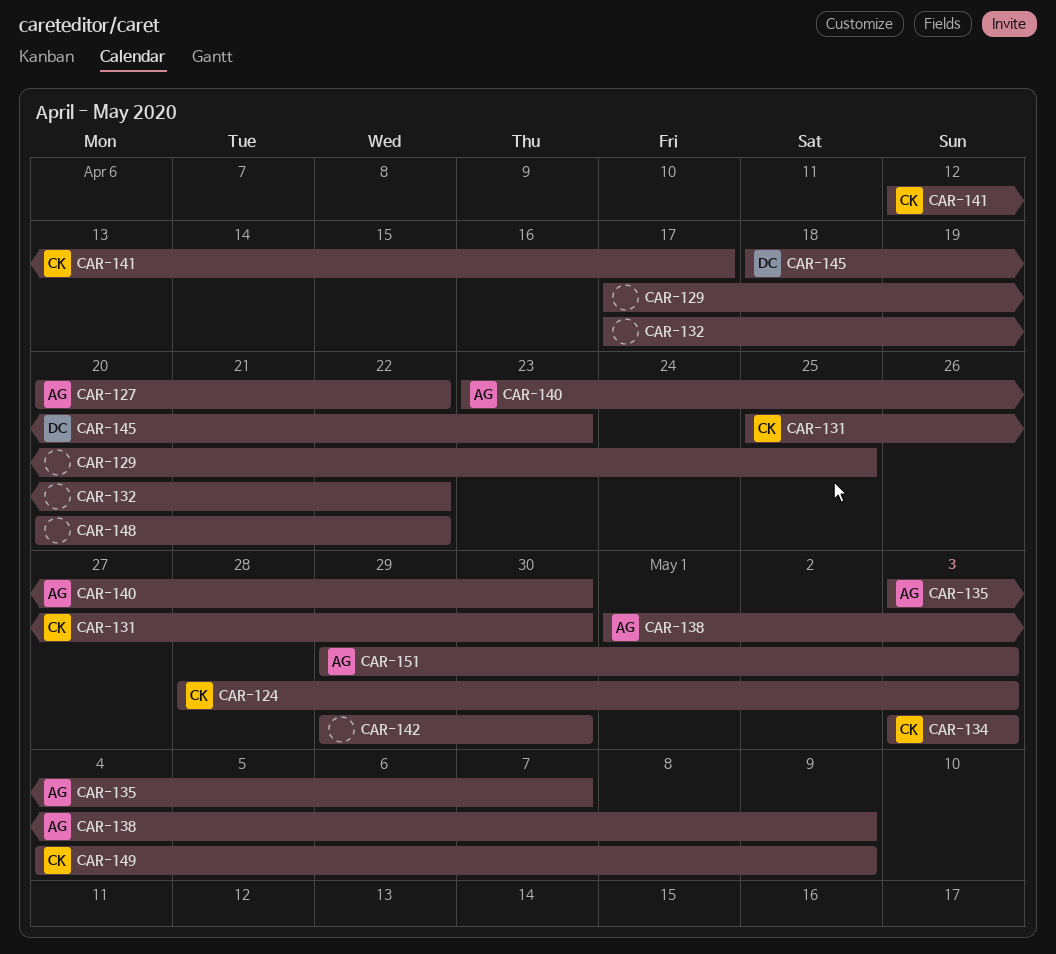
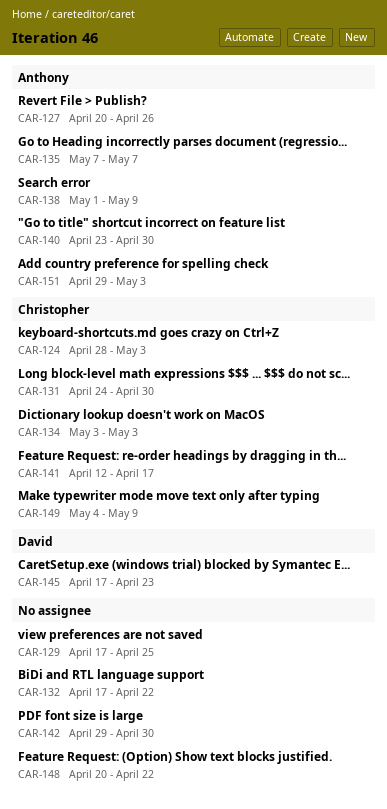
CAR-127, due: Apr 22 -> Apr 26
CAR-131, start: Apr 25 -> Apr 24
CAR-135, start: May 3 -> May 7
CAR-145, start: Apr 18 -> Apr 17

